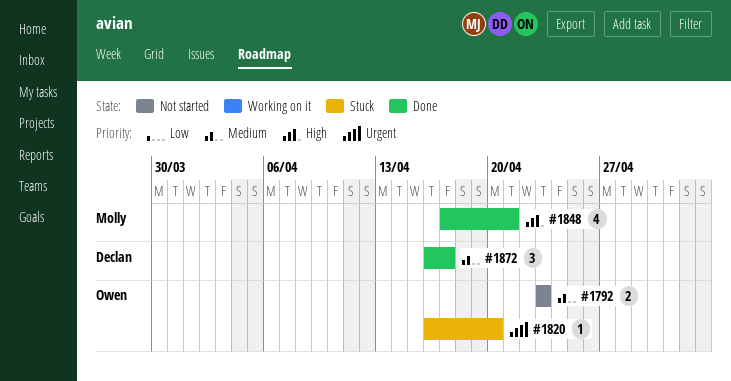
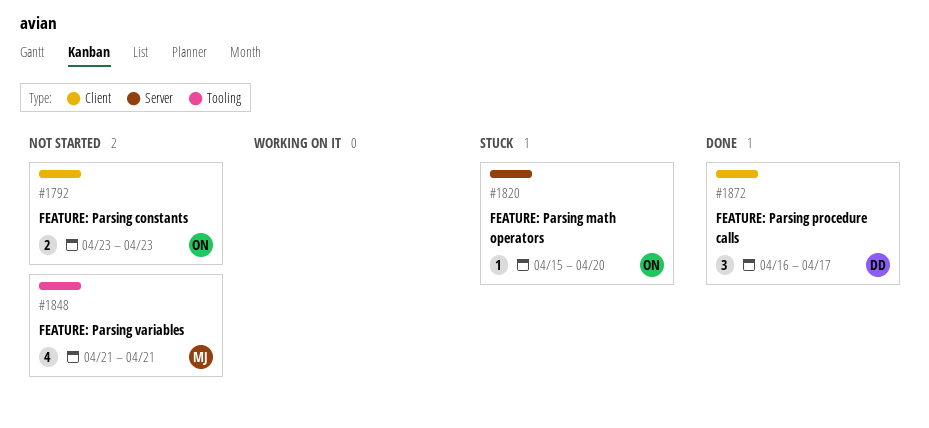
#1820, start: Apr 16 -> Apr 15
#1848, status: Done -> Not started
#1848, start: Apr 17 -> Apr 21

